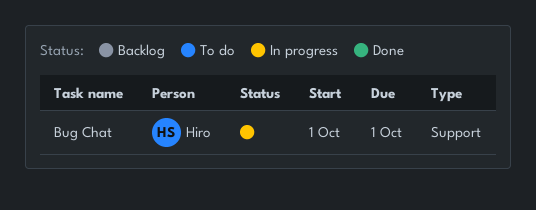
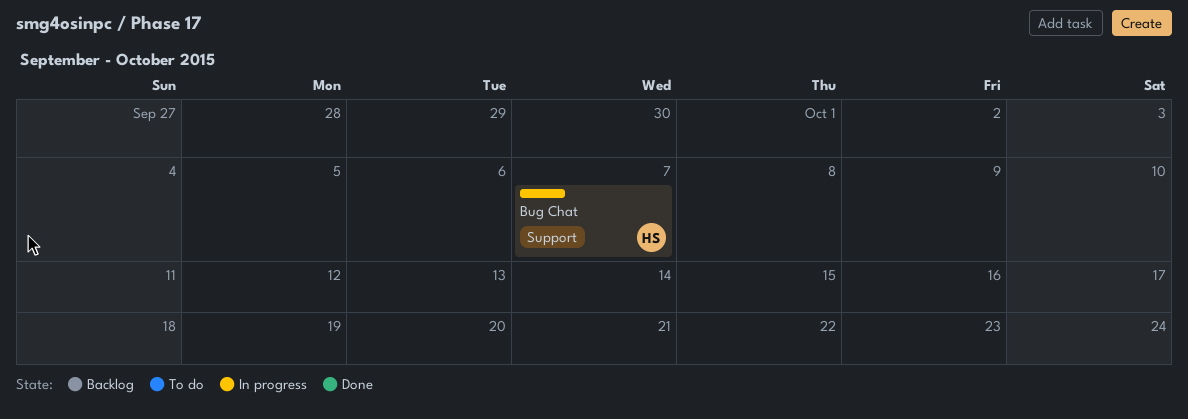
Bug Chat, due: Oct 1 -> Oct 7

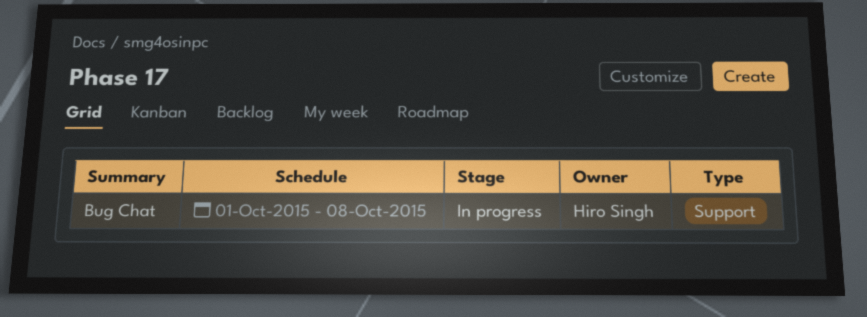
Bug Chat, due: Oct 7 -> Oct 8

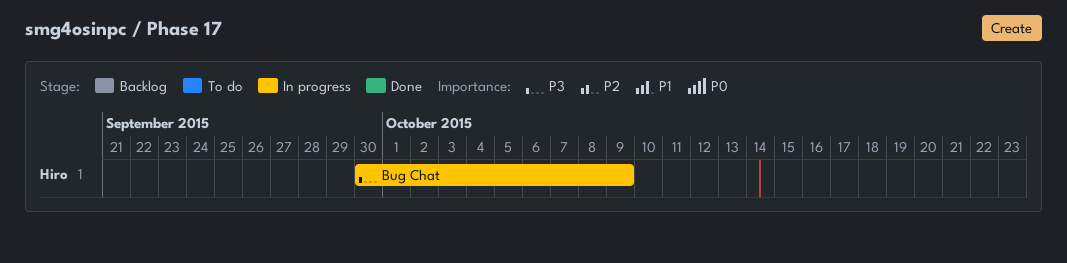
Bug Chat, start: Oct 1 -> Sep 30
Bug Chat, due: Oct 8 -> Oct 9

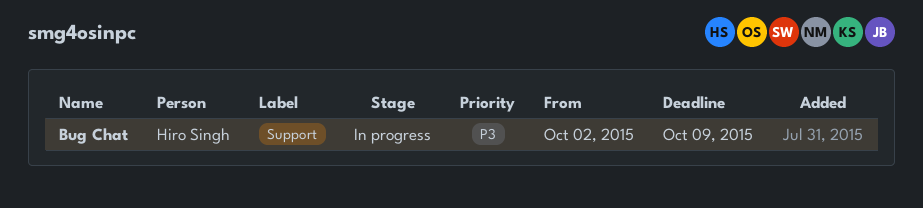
Bug Chat, start: Sep 30 -> Oct 2

